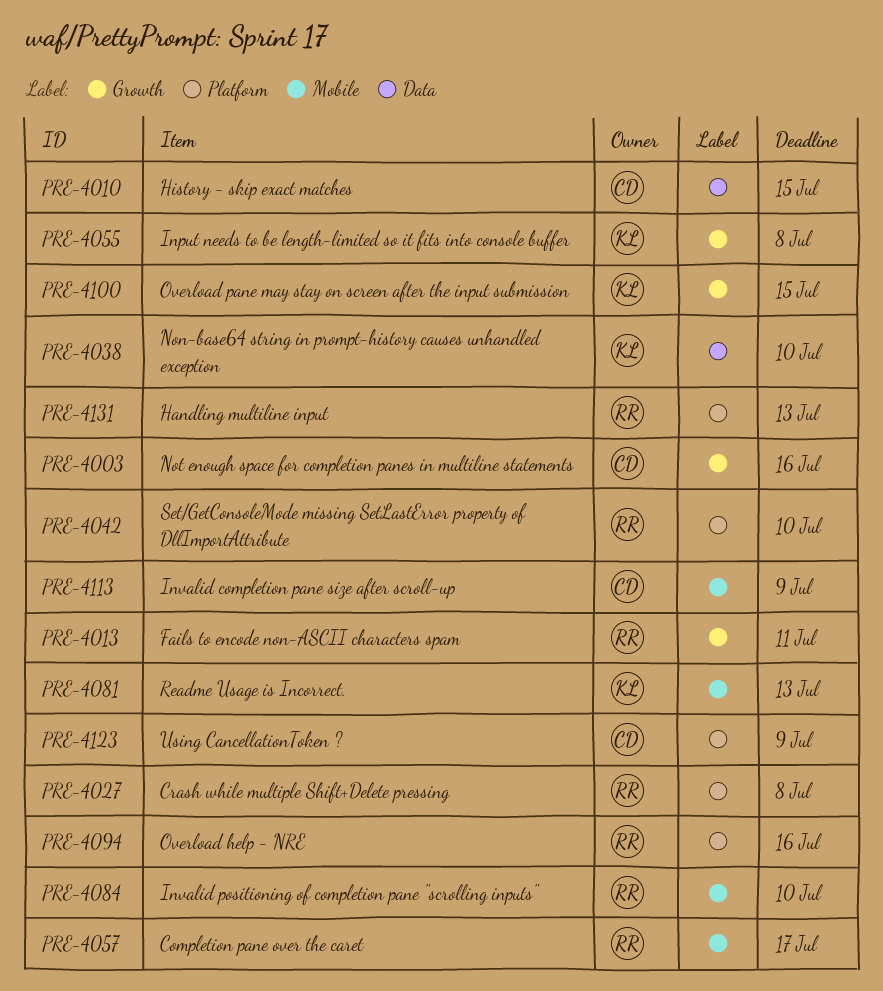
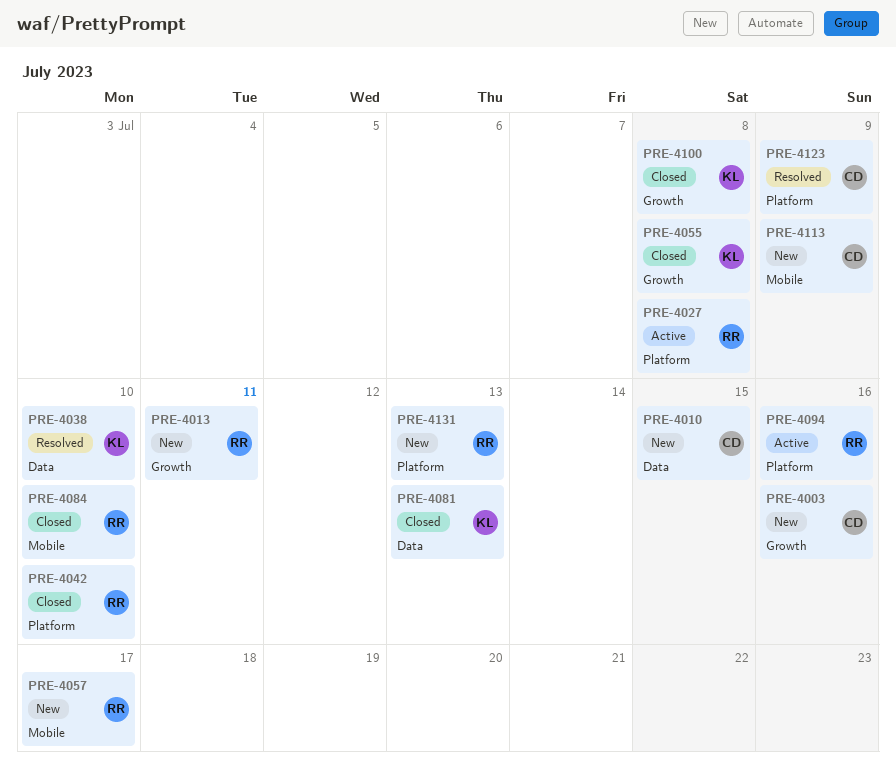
PRE-4081, label: Mobile -> Data
PRE-4100, due: Jul 15 -> Jul 8

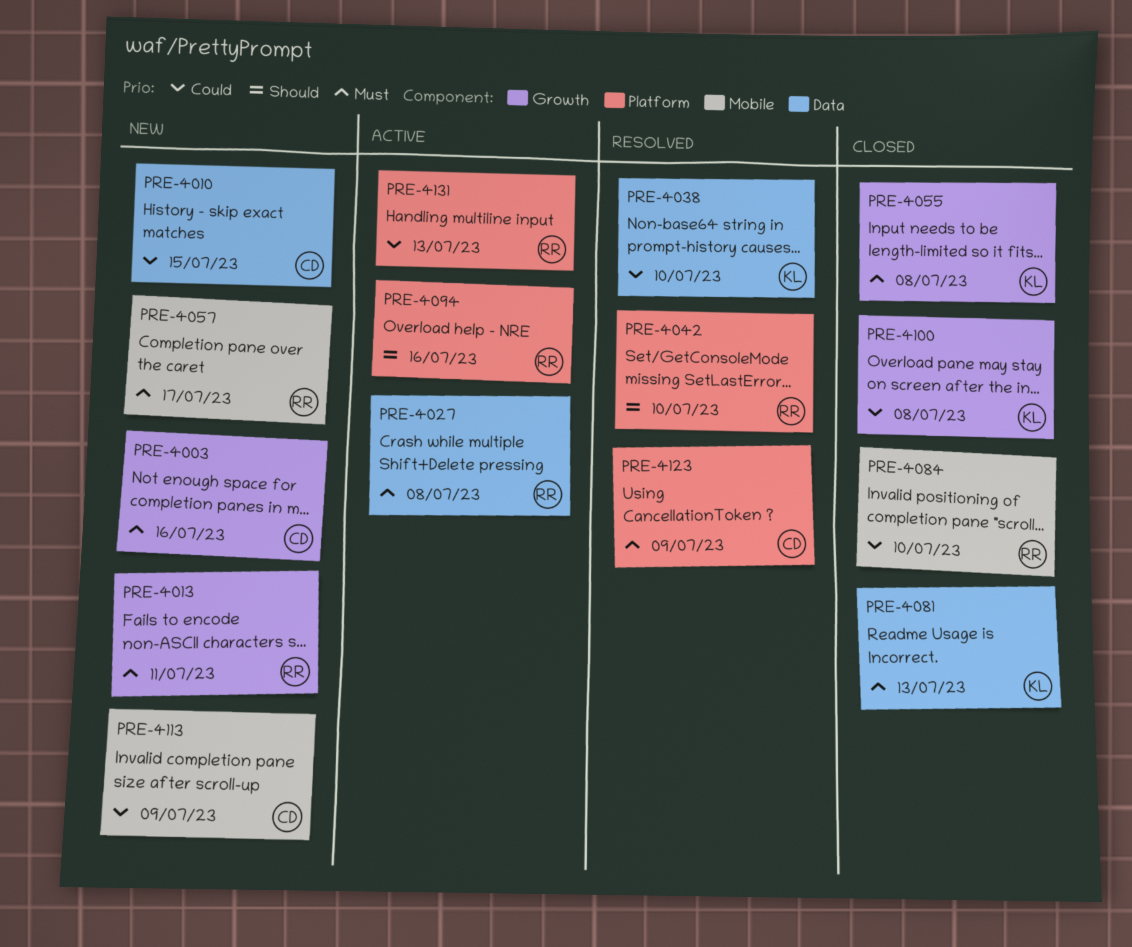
PRE-4027, label: Platform -> Data
PRE-4042, status: Closed -> Resolved
PRE-4131, status: New -> Active

